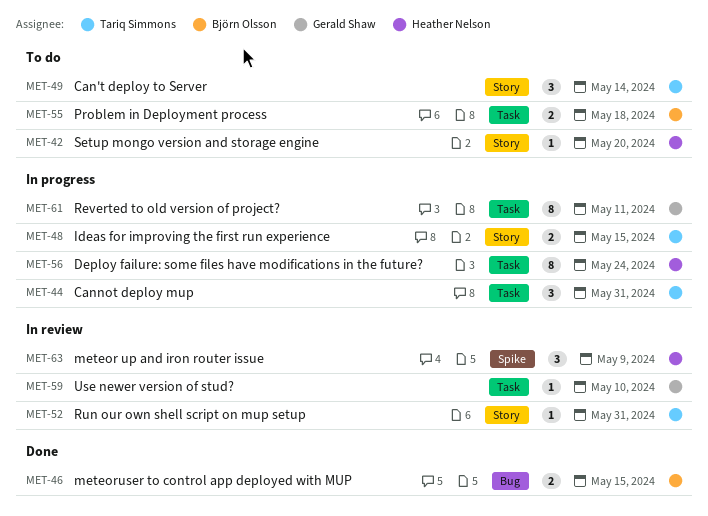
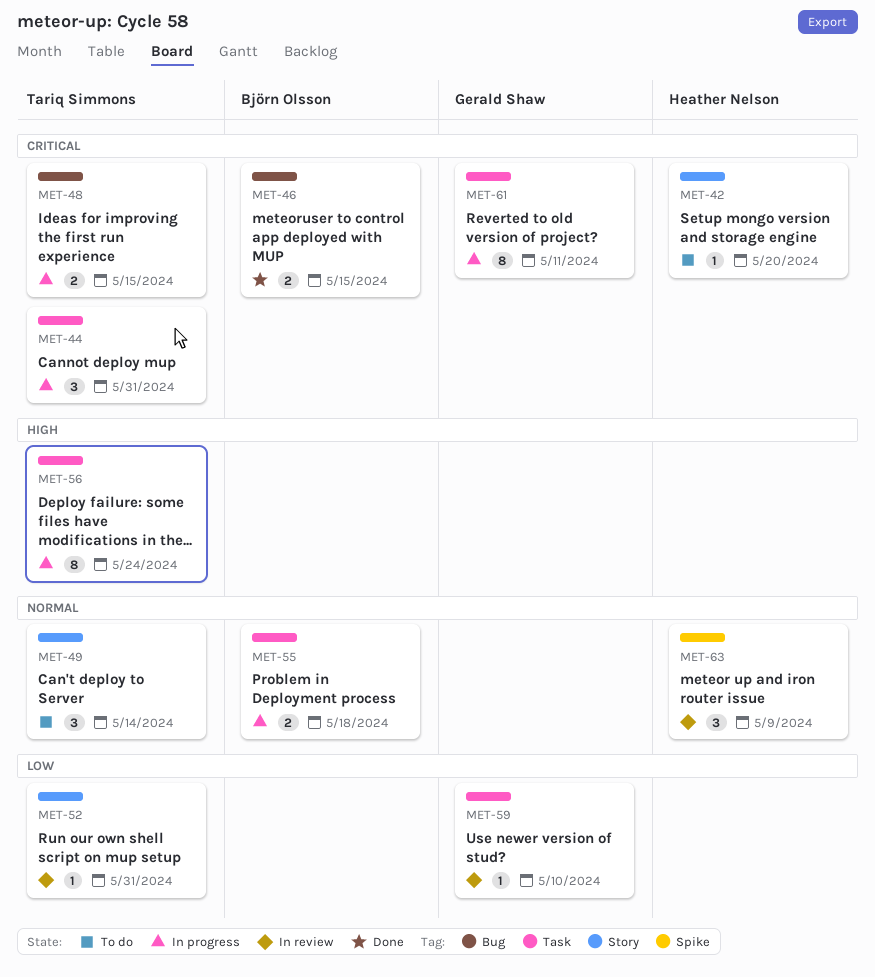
MET-48, label: Story -> Bug
MET-55, status: To do -> In progress
MET-56, owner: Heather Nelson -> Tariq Simmons

